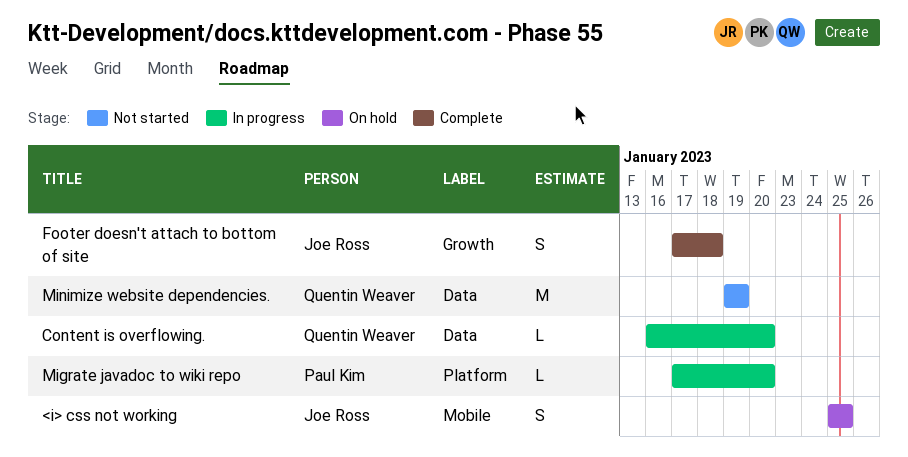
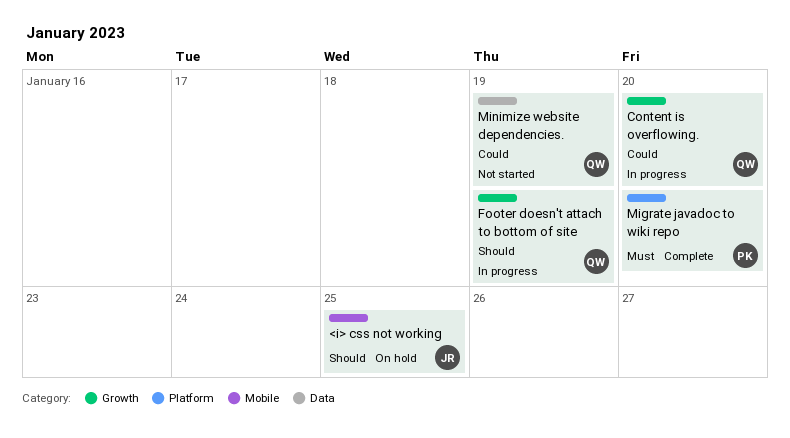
Content is overflowing., label: Data -> Growth
Footer doesn't attach to bottom of site, status: Complete -> In progress
Footer doesn't attach to bottom of site, owner: Joe Ross -> Quentin Weaver
Footer doesn't attach to bottom of site, due: Jan 18 -> Jan 19
Migrate javadoc to wiki repo, status: In progress -> Complete

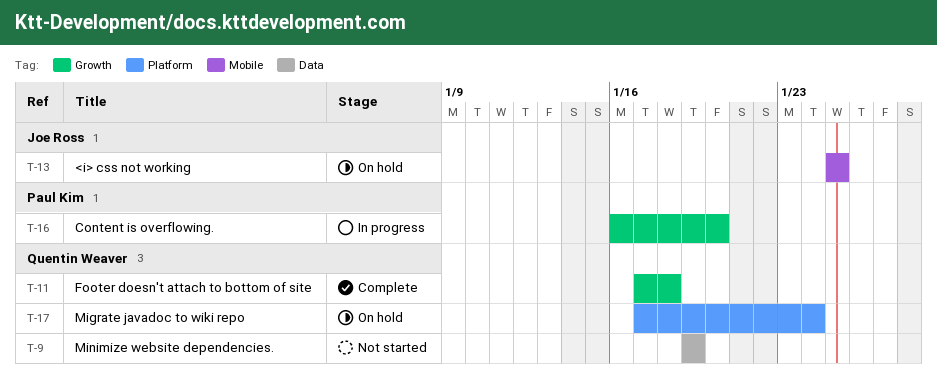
Content is overflowing., owner: Quentin Weaver -> Paul Kim
Footer doesn't attach to bottom of site, status: In progress -> Complete
Footer doesn't attach to bottom of site, due: Jan 19 -> Jan 18
Migrate javadoc to wiki repo, status: Complete -> On hold
Migrate javadoc to wiki repo, owner: Paul Kim -> Quentin Weaver
Migrate javadoc to wiki repo, due: Jan 20 -> Jan 24

